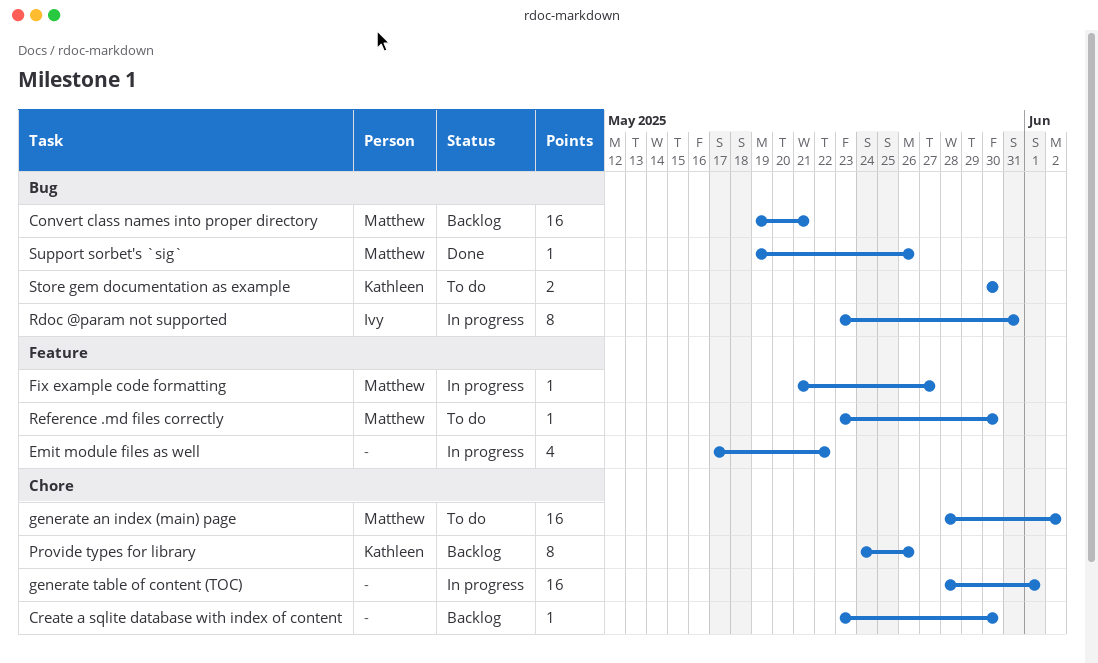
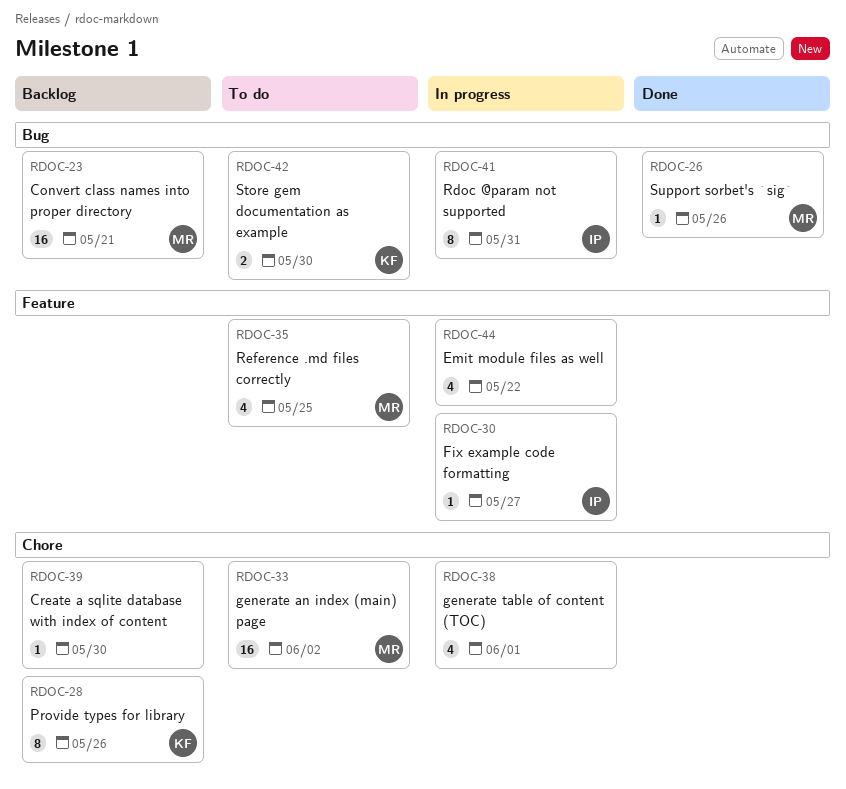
Fix example code formatting, owner: Matthew -> Ivy
generate table of content (TOC), estimate: 16 -> 4
Reference .md files correctly, estimate: 1 -> 4
Reference .md files correctly, due: May 30 -> May 25

